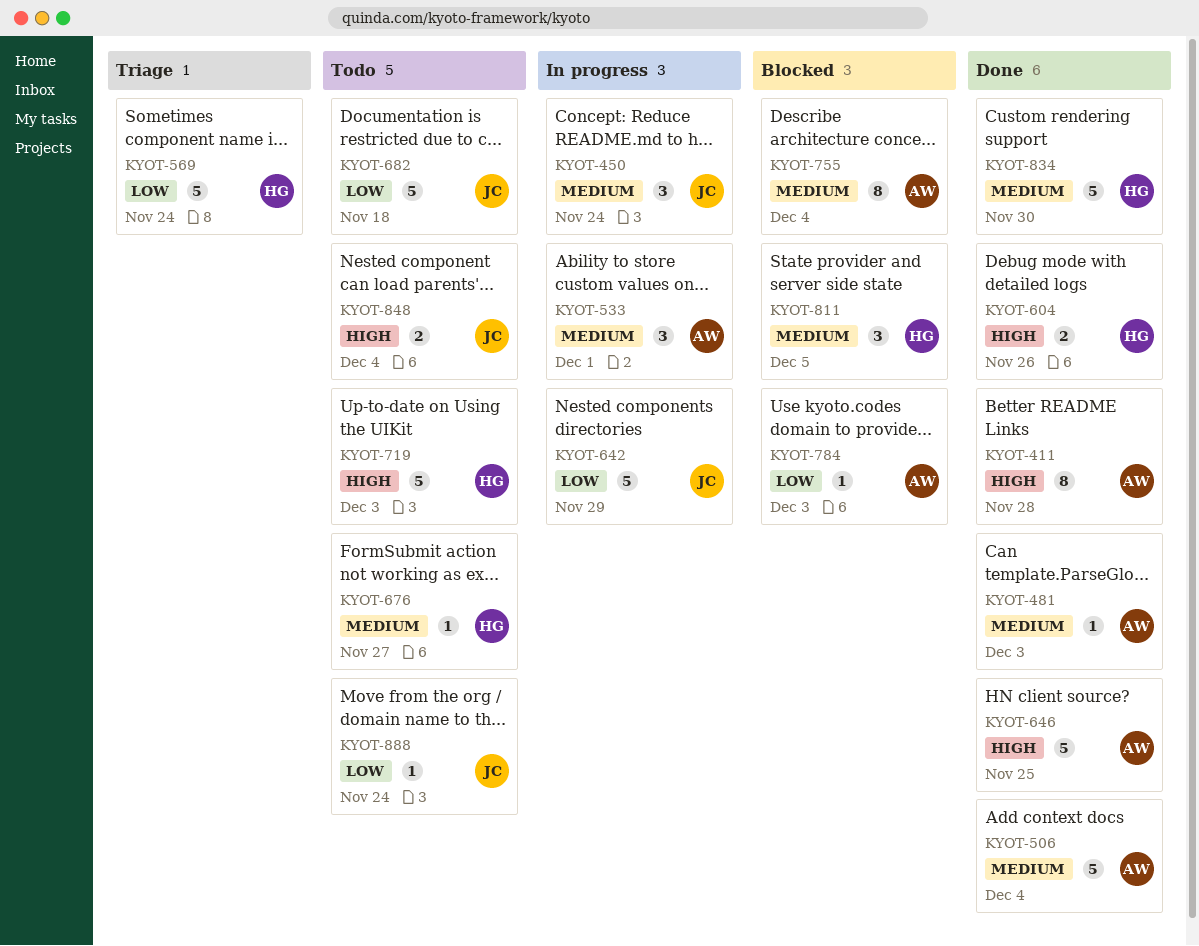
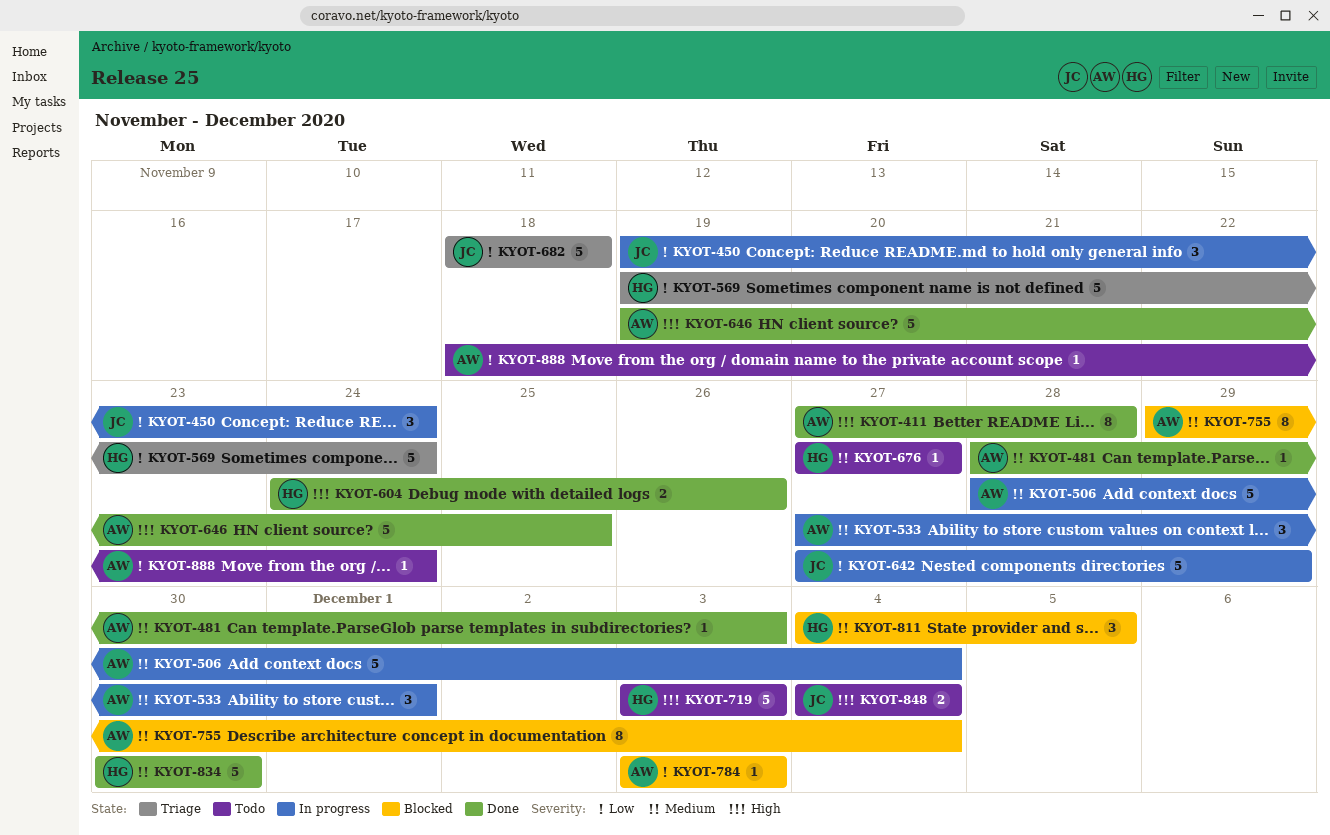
KYOT-450, priority: Medium -> Low
KYOT-506, status: Done -> In progress
KYOT-682, status: Todo -> Triage
KYOT-888, owner: JC -> AW

